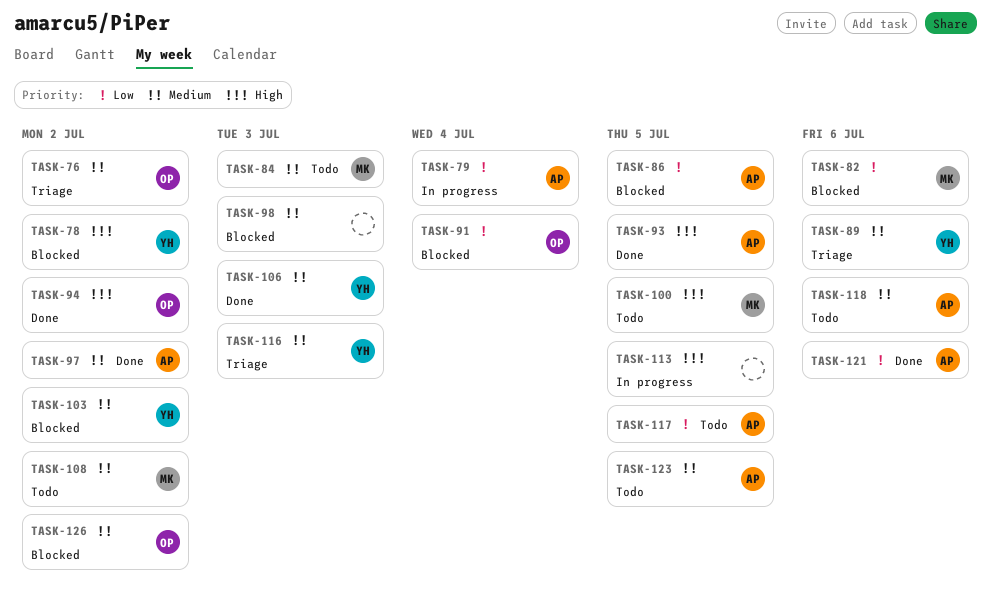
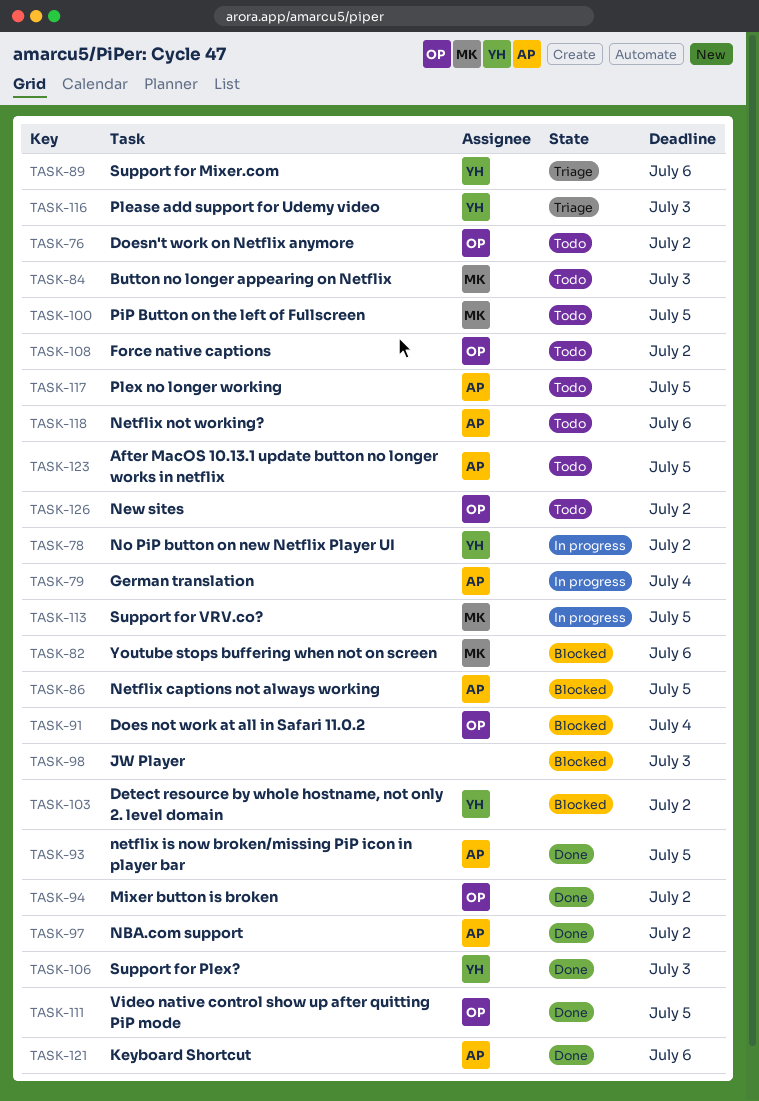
TASK-76, status: Triage -> Todo
TASK-78, status: Blocked -> In progress
TASK-108, owner: MK -> OP
TASK-111: none -> present
TASK-113, owner: none -> MK
TASK-126, status: Blocked -> Todo

